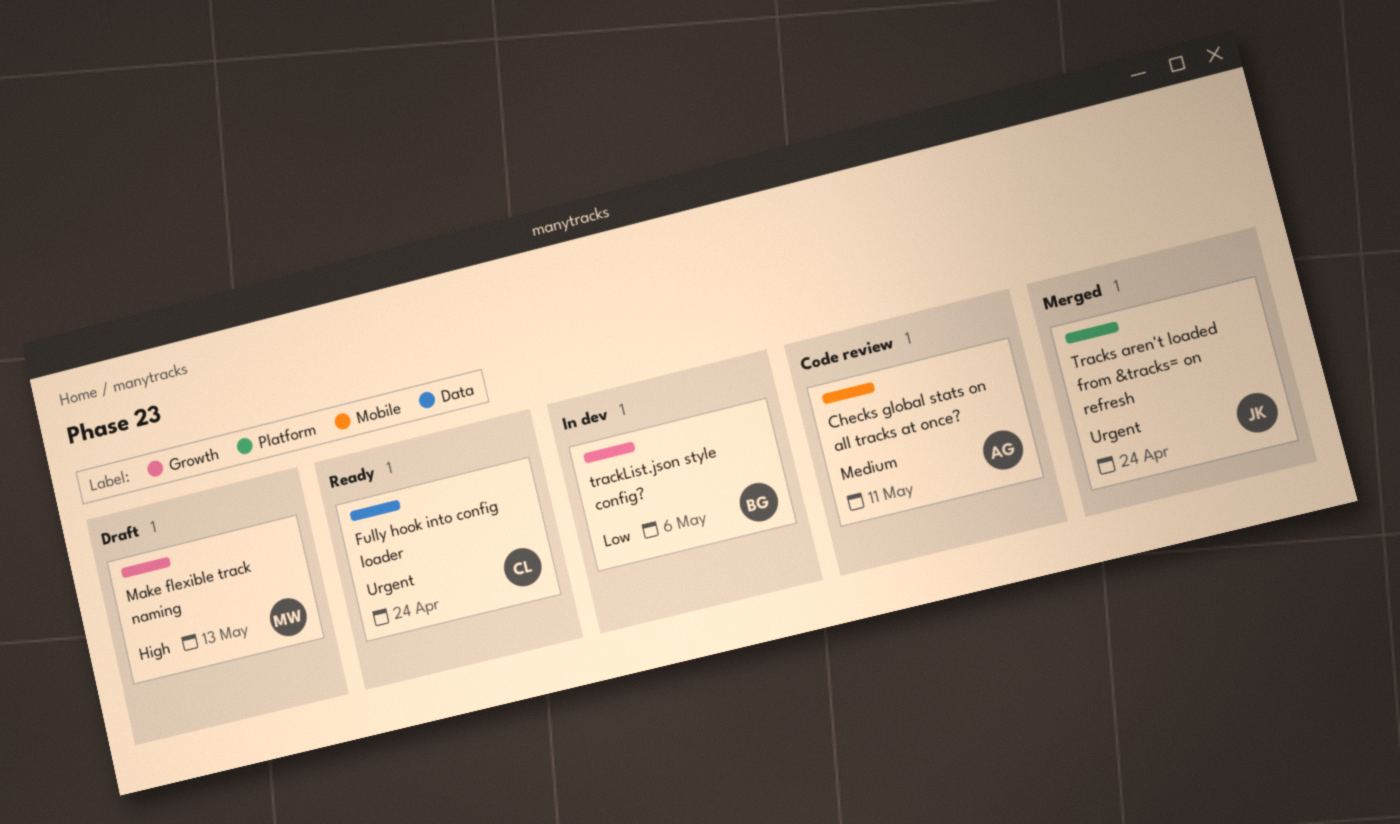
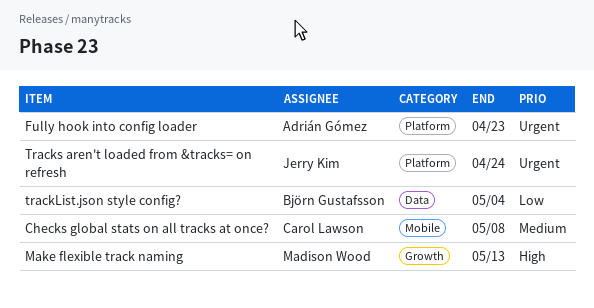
Checks global stats on all tracks at once?, owner: Adrián Gómez -> Carol Lawson
Checks global stats on all tracks at once?, due: May 11 -> May 8
Fully hook into config loader, owner: Carol Lawson -> Adrián Gómez
Fully hook into config loader, label: Data -> Platform
Fully hook into config loader, due: Apr 24 -> Apr 23
trackList.json style config?, label: Growth -> Data
trackList.json style config?, due: May 6 -> May 4

